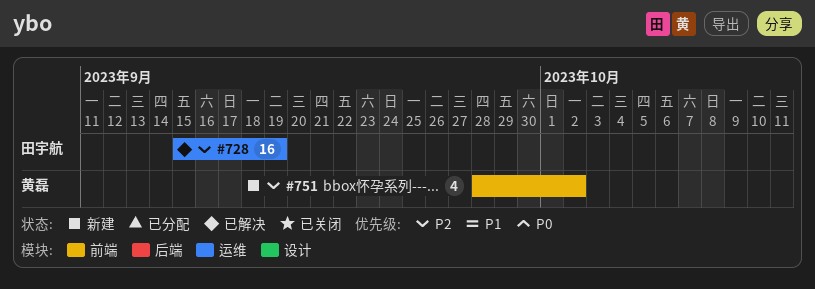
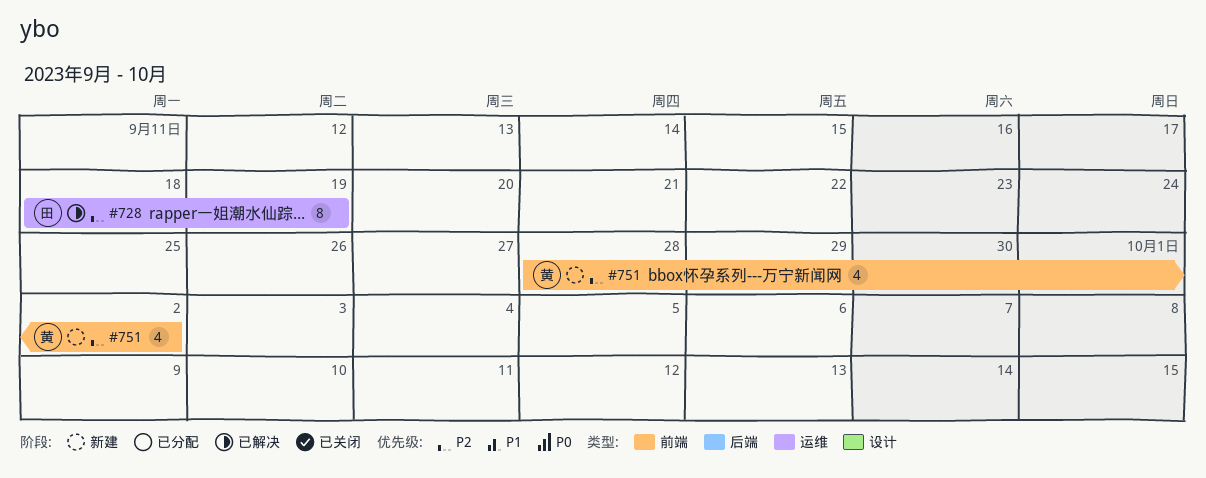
#728, estimate: 16 -> 8
#728, start: Sep 15 -> Sep 18

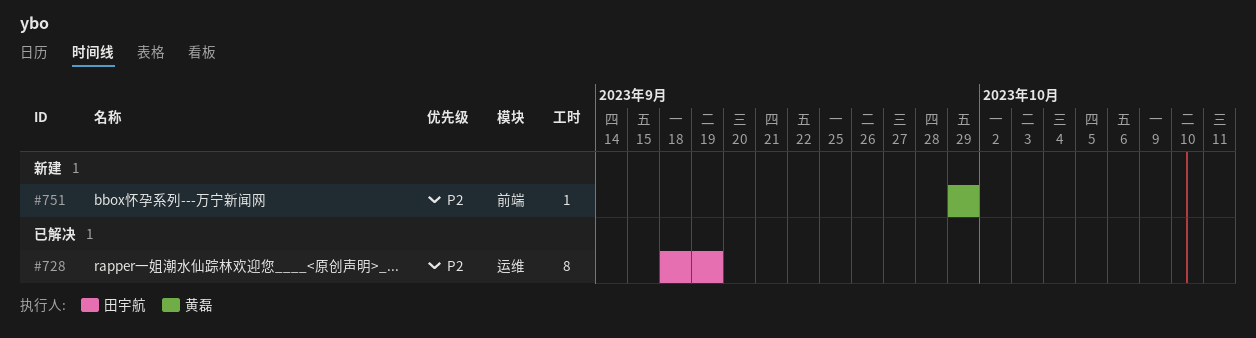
#751, estimate: 4 -> 1
#751, start: Sep 28 -> Sep 29
#751, due: Oct 2 -> Sep 29

